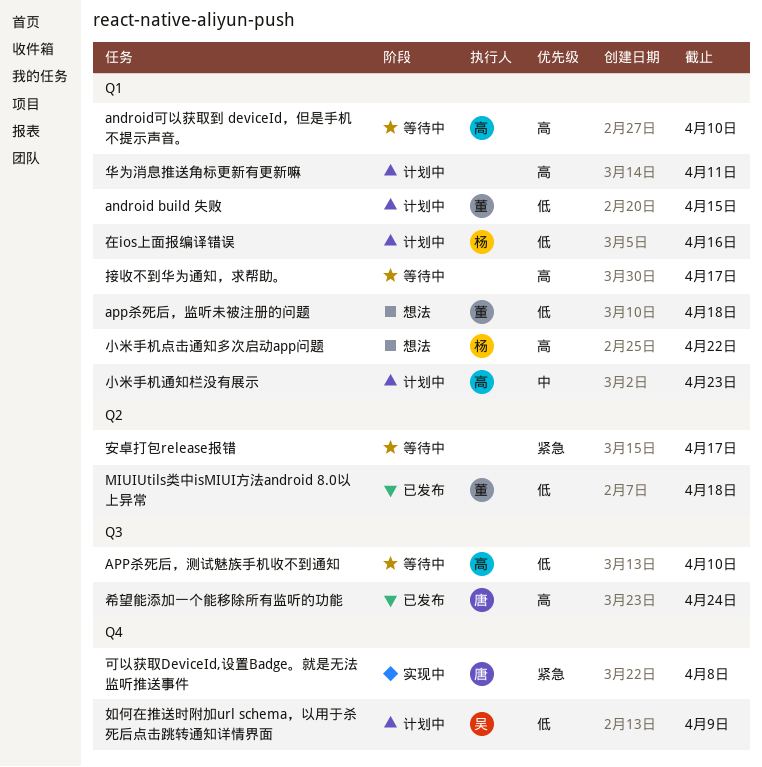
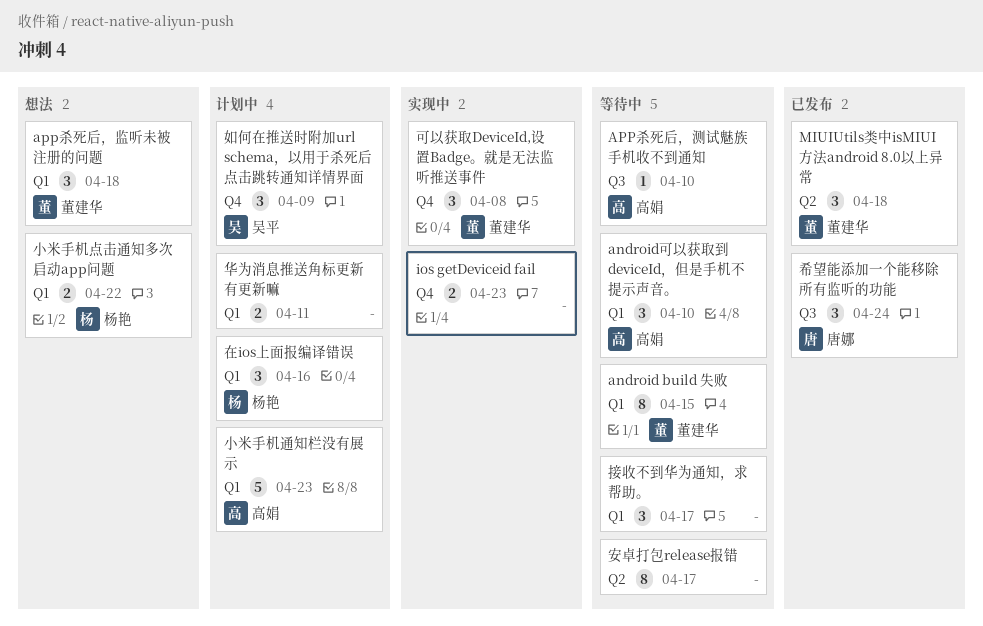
android build 失败, status: 计划中 -> 等待中
ios getDeviceid fail: none -> present
可以获取DeviceId,设置Badge。就是无法监听推送事件, owner: 唐娜 -> 董建华

